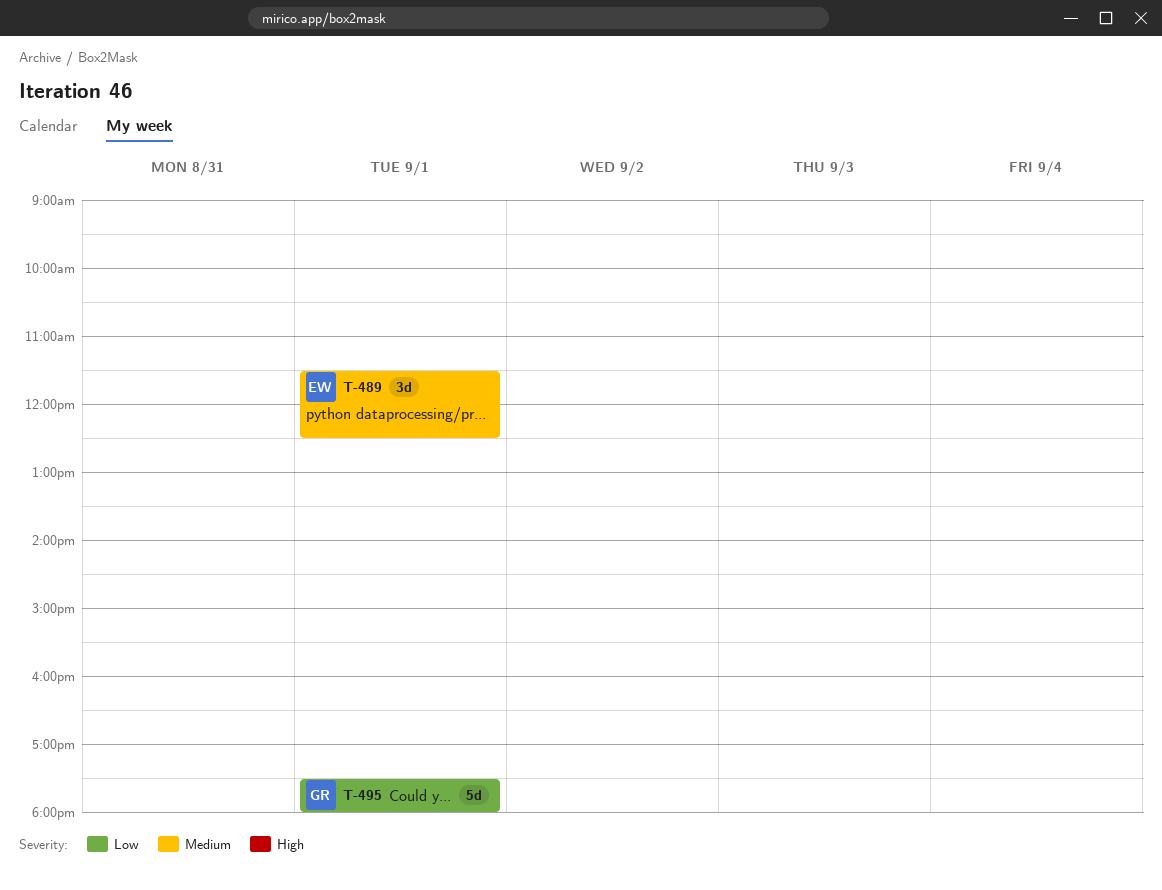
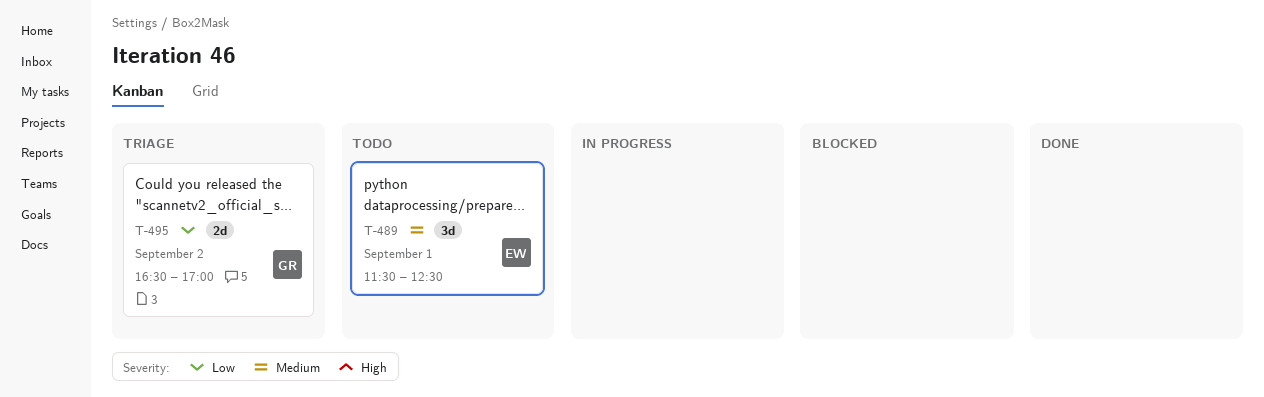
T-495, estimate: 5d -> 2d
T-495, day: Sep 1 -> Sep 2
T-495, begins: 17:30 -> 16:30
T-495, ends: 18:00 -> 17:00

